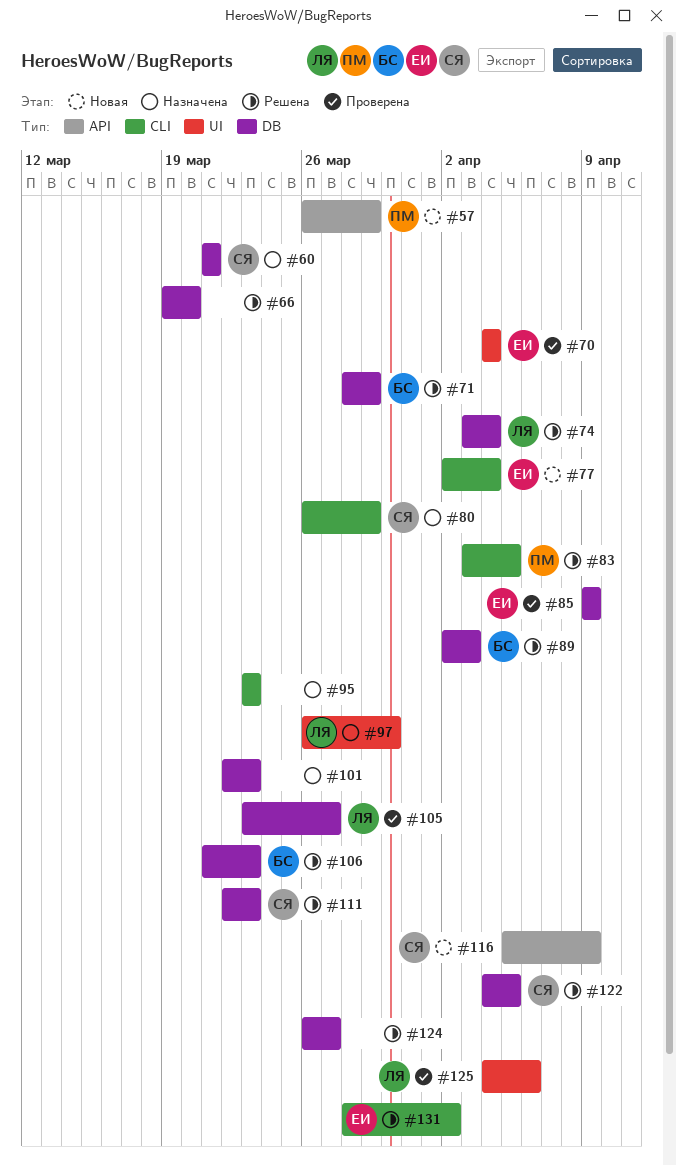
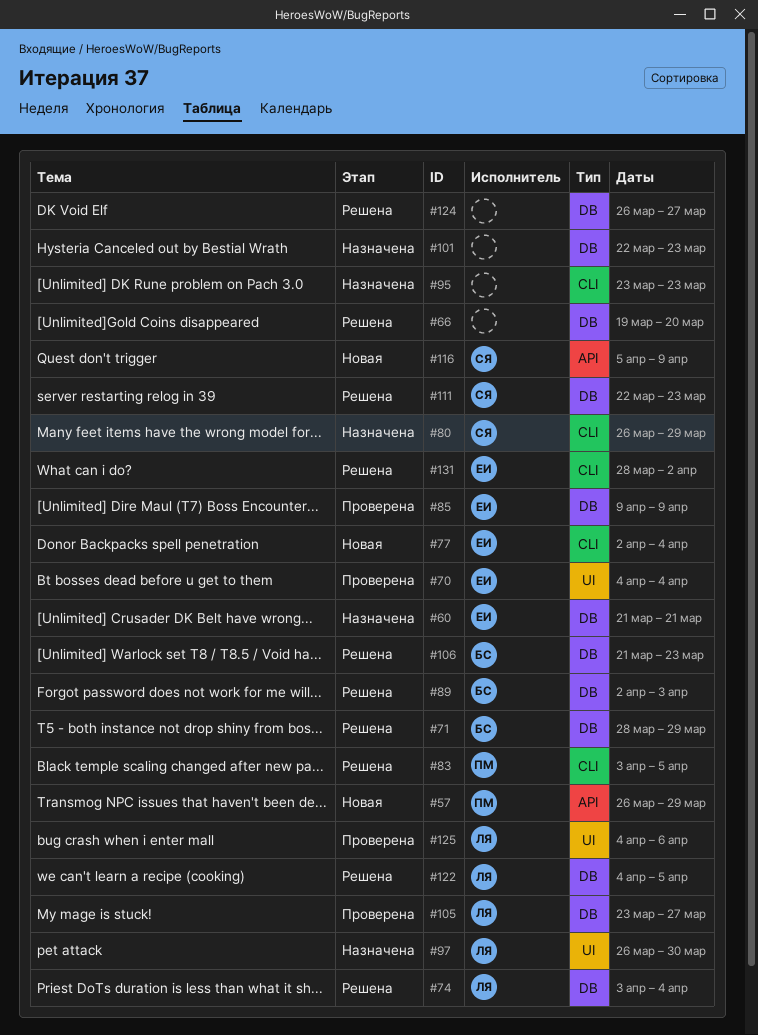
#60, owner: СЯ -> ЕИ
#122, owner: СЯ -> ЛЯ

